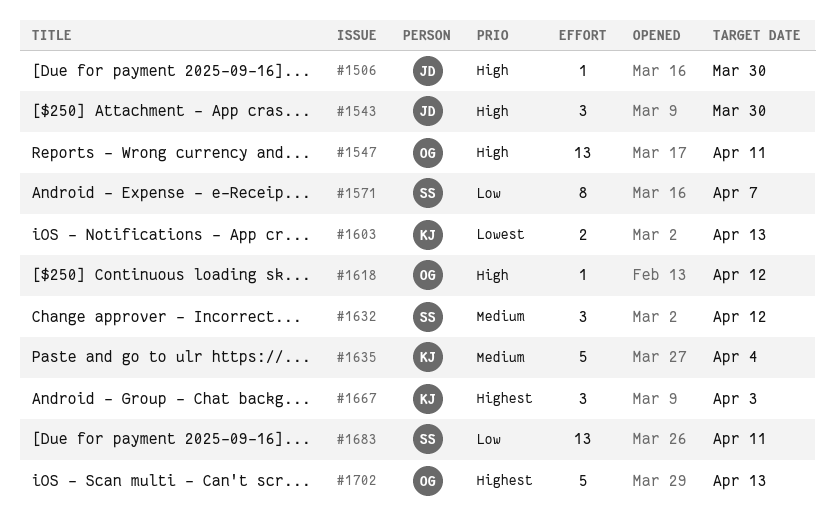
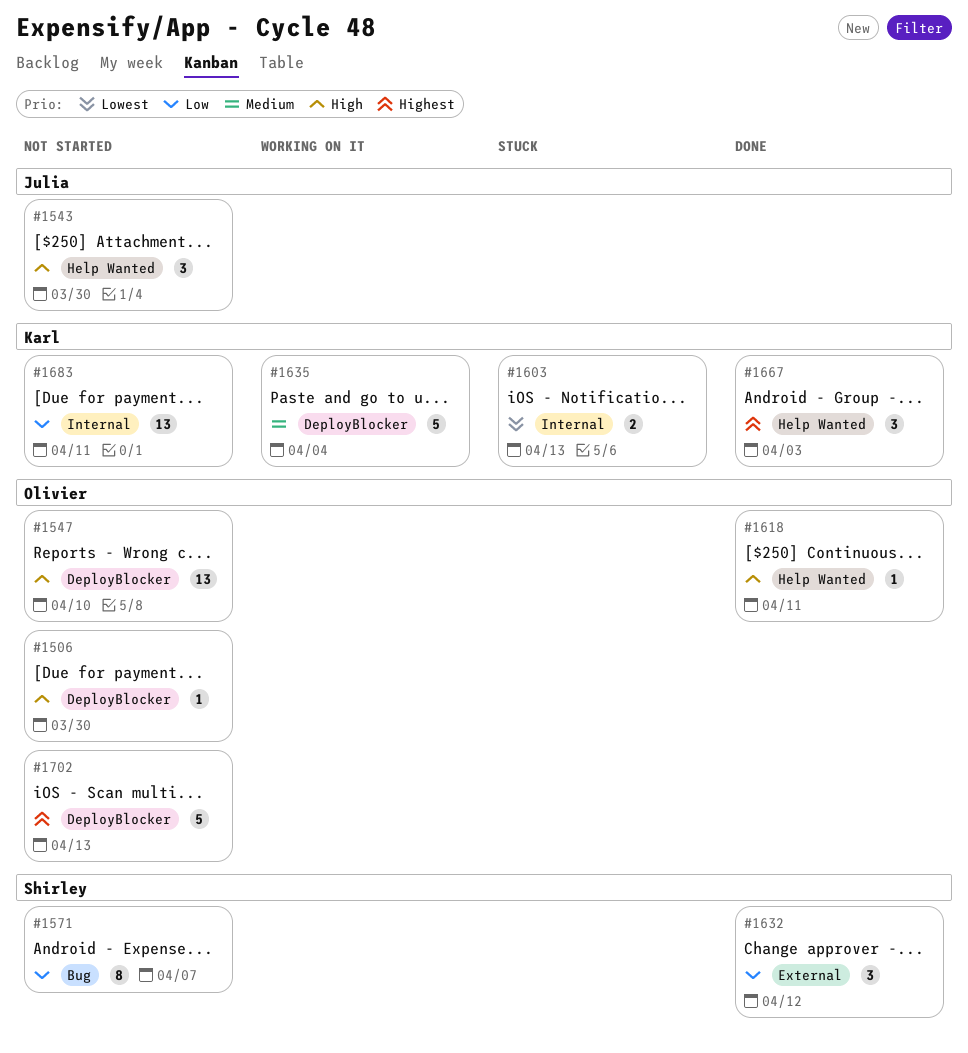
#1506, owner: Julia -> Olivier
#1547, due: Apr 11 -> Apr 10
#1618, due: Apr 12 -> Apr 11
#1632, priority: Medium -> Low
#1683, owner: Shirley -> Karl

